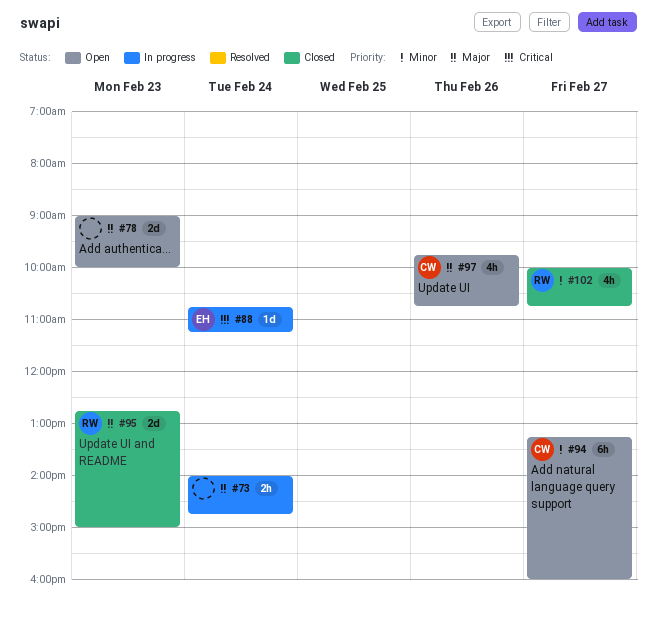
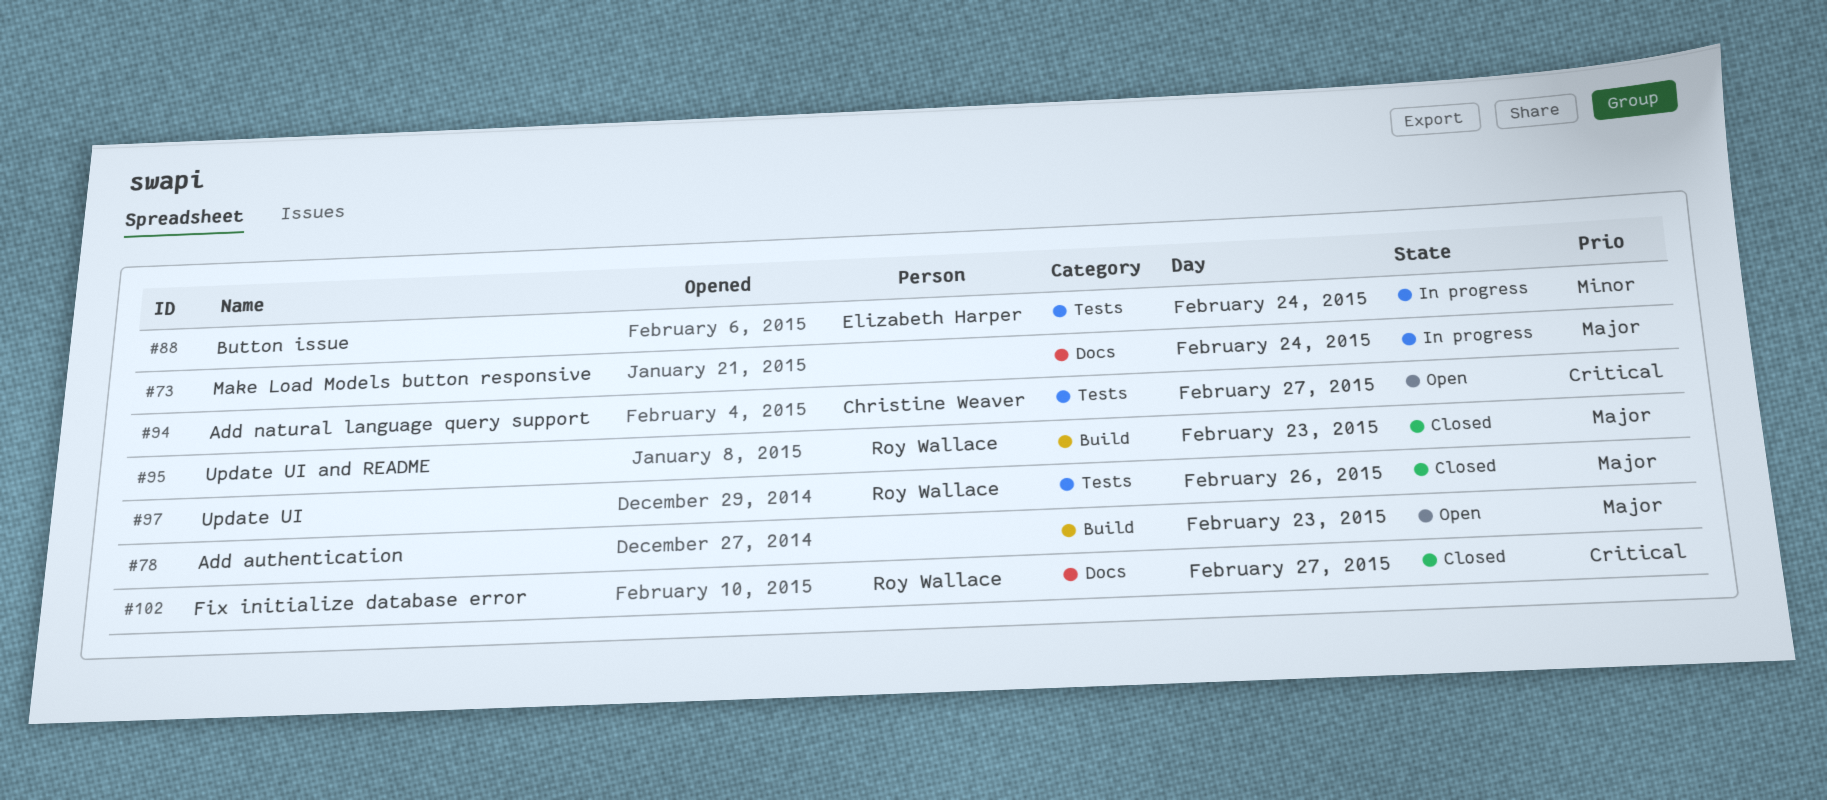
#88, priority: Critical -> Minor
#94, priority: Minor -> Critical
#97, status: Open -> Closed
#97, owner: Christine Weaver -> Roy Wallace
#102, priority: Minor -> Critical

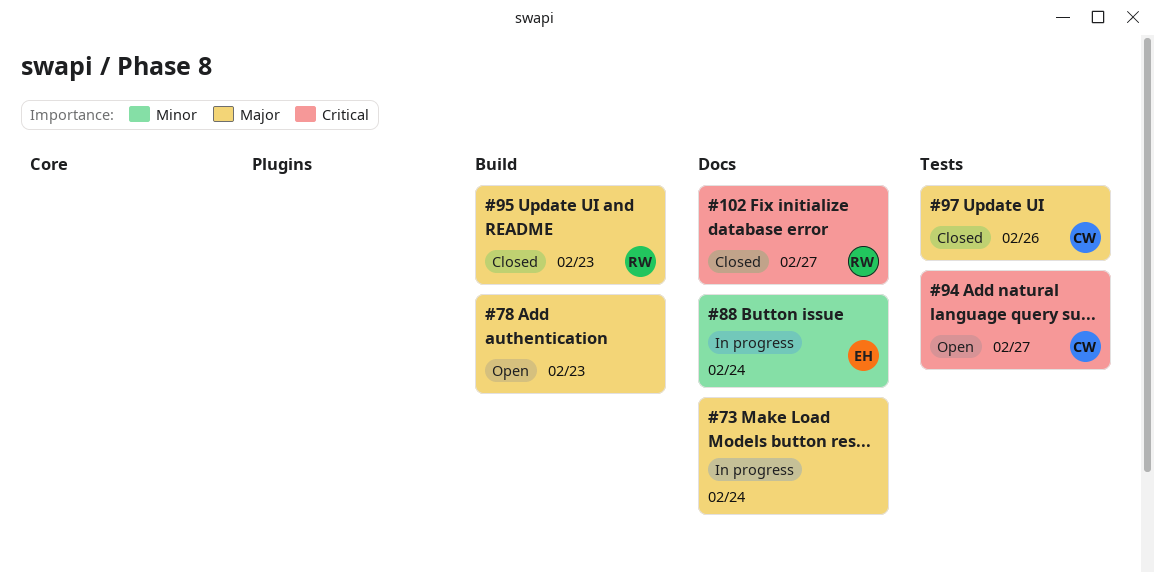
#88, label: Tests -> Docs
#97, owner: Roy Wallace -> Christine Weaver

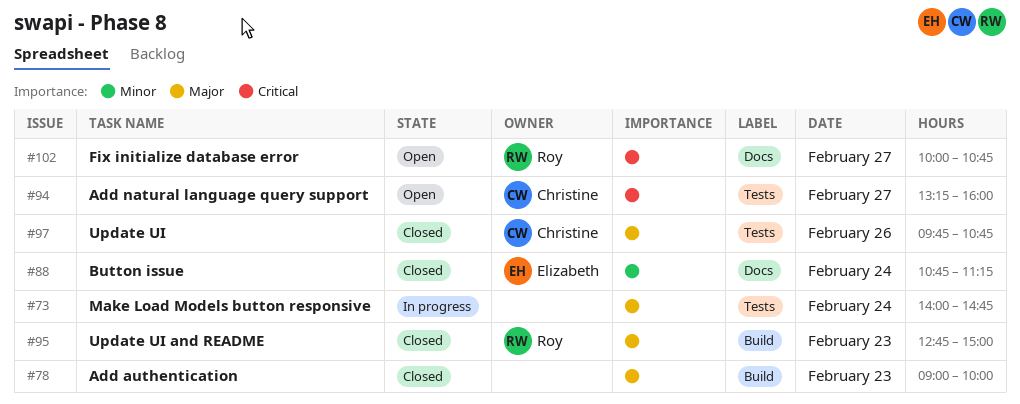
#73, label: Docs -> Tests
#78, status: Open -> Closed
#88, status: In progress -> Closed
#102, status: Closed -> Open

